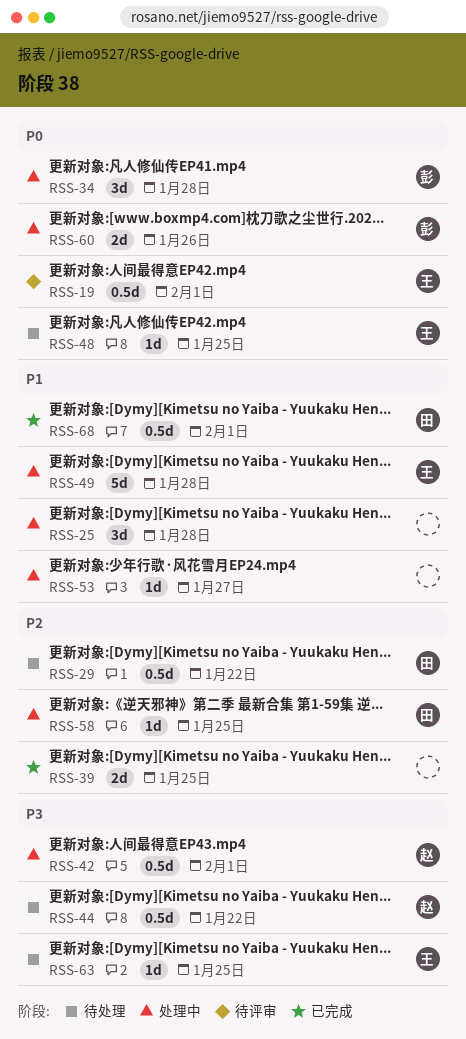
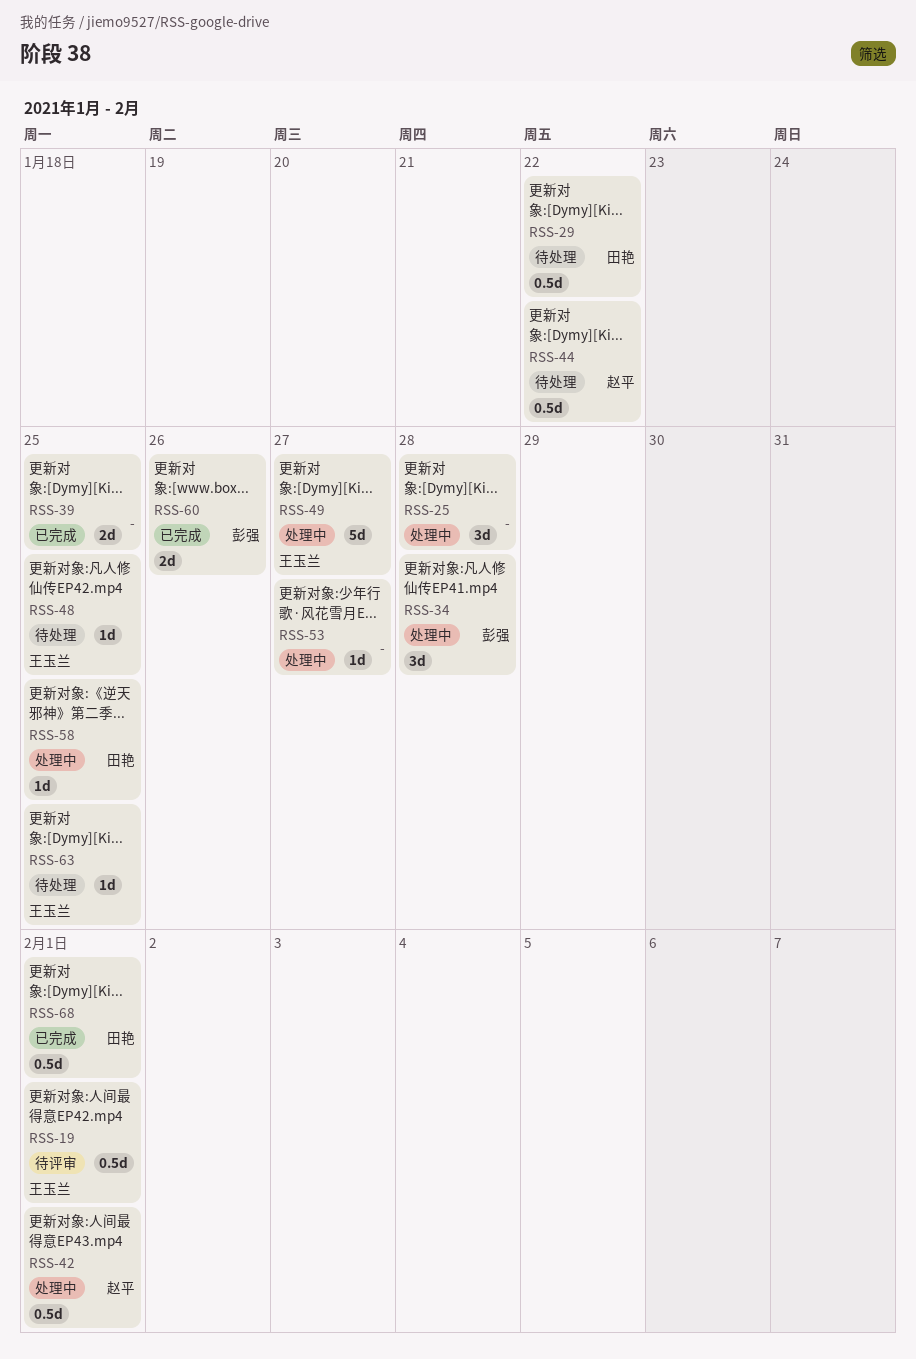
RSS-49, due: Jan 28 -> Jan 27
RSS-60, status: 处理中 -> 已完成

